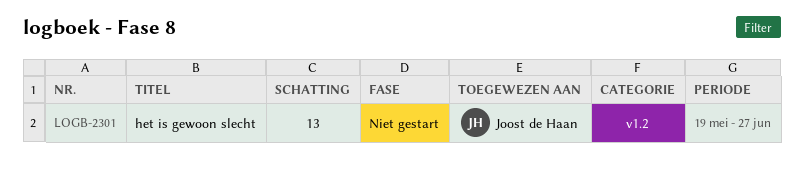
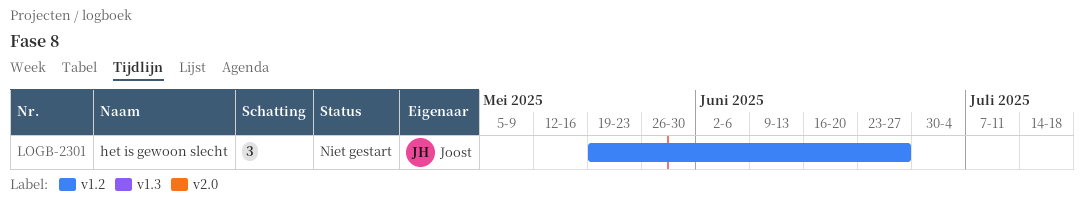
LOGB-2301, estimate: 13 -> 3

